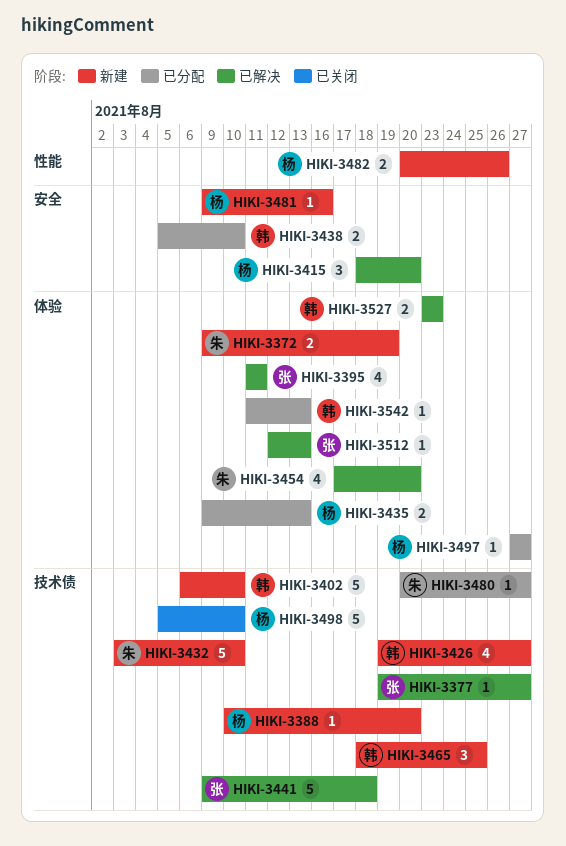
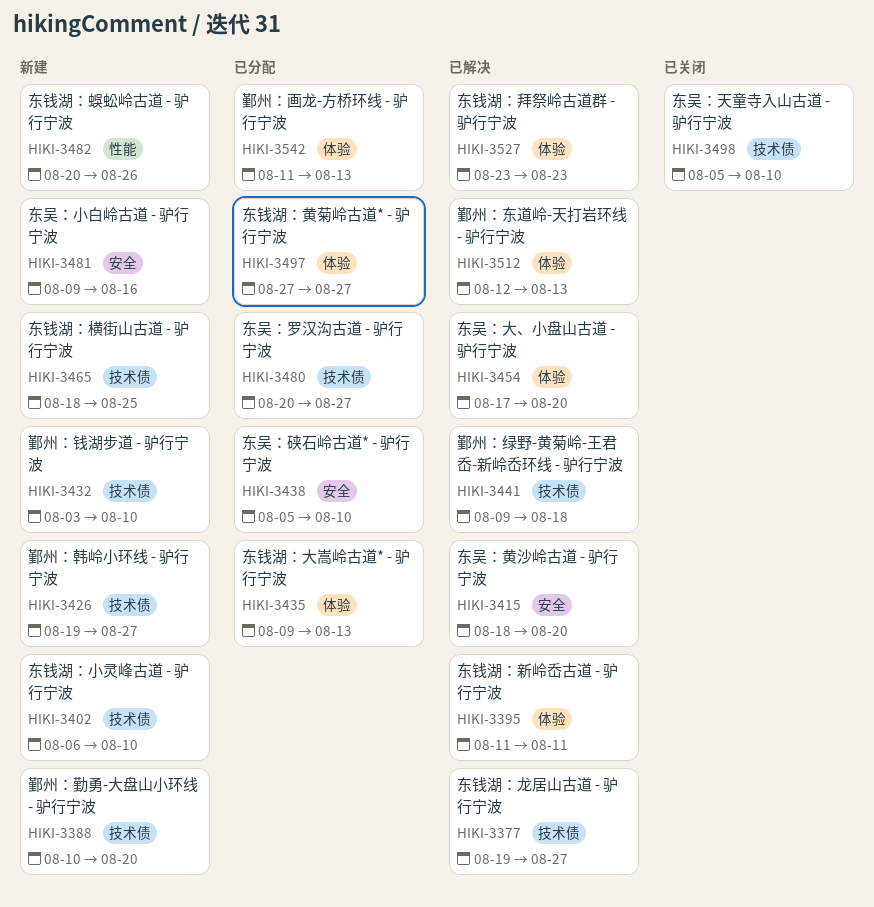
HIKI-3372: present -> none

